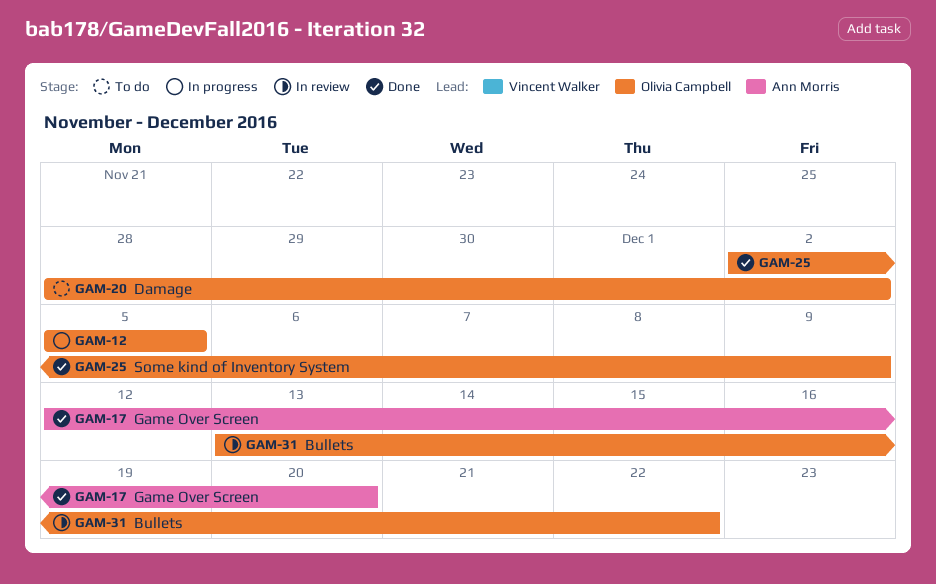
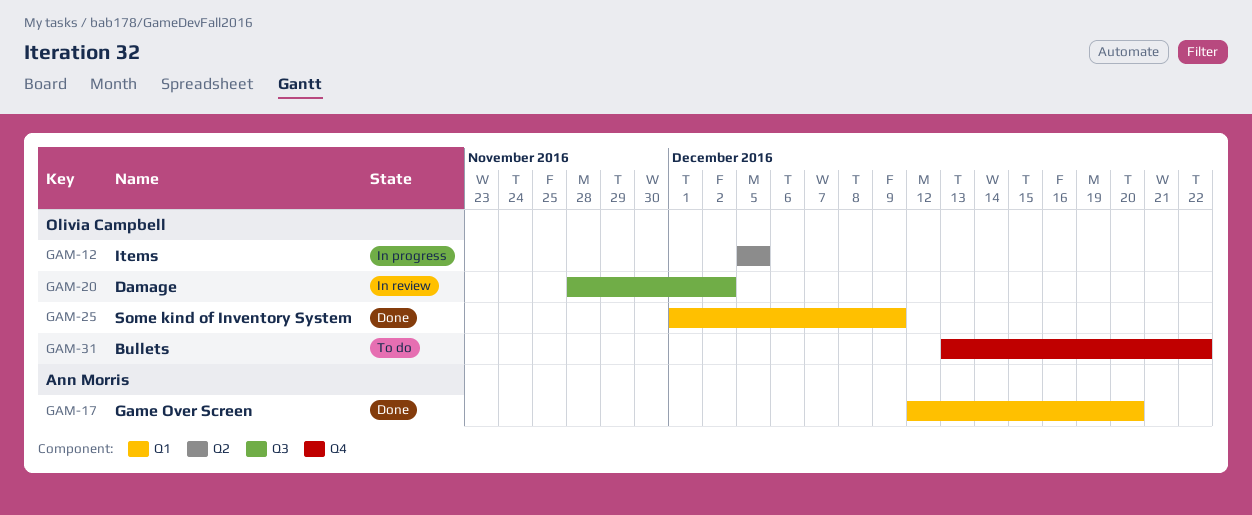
GAM-20, status: To do -> In review
GAM-25, start: Dec 2 -> Dec 1
GAM-31, status: In review -> To do

